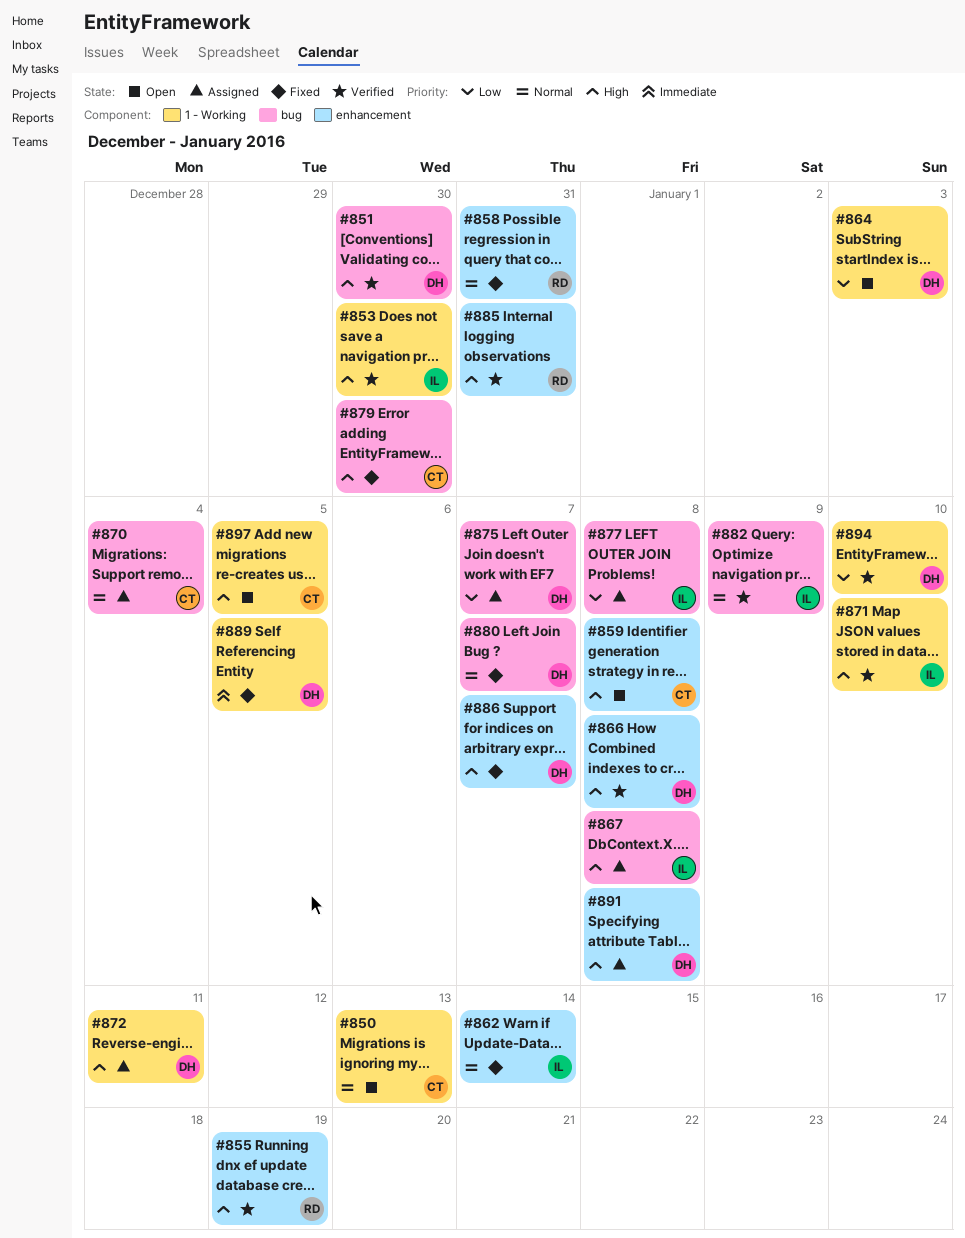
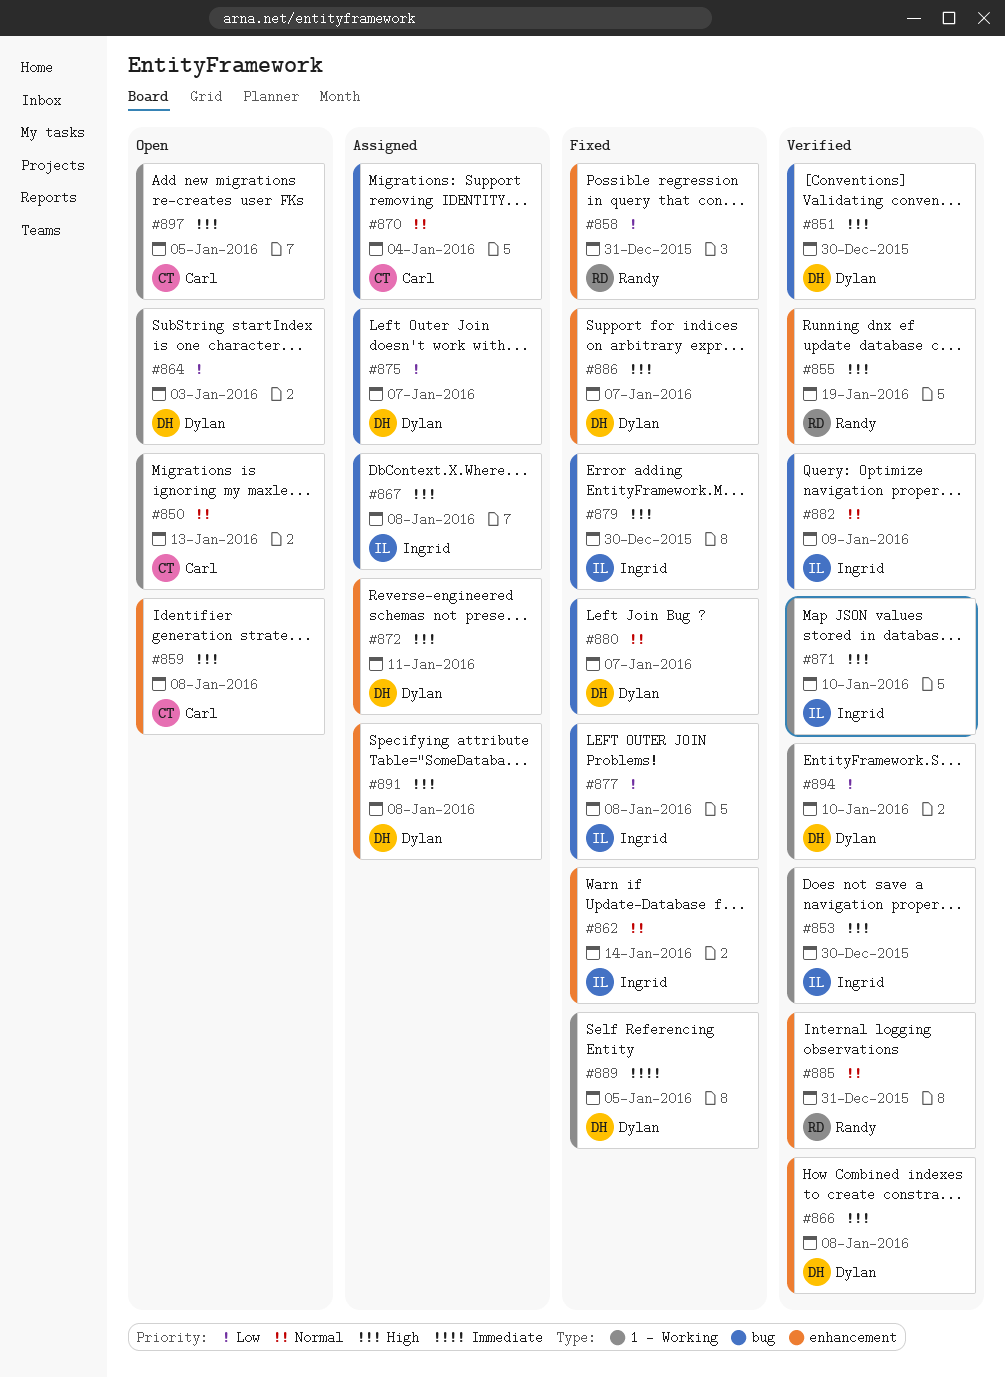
#858, priority: Normal -> Low
#872, label: 1 - Working -> enhancement
#877, status: Assigned -> Fixed
#879, owner: Carl -> Ingrid
#885, priority: High -> Normal

